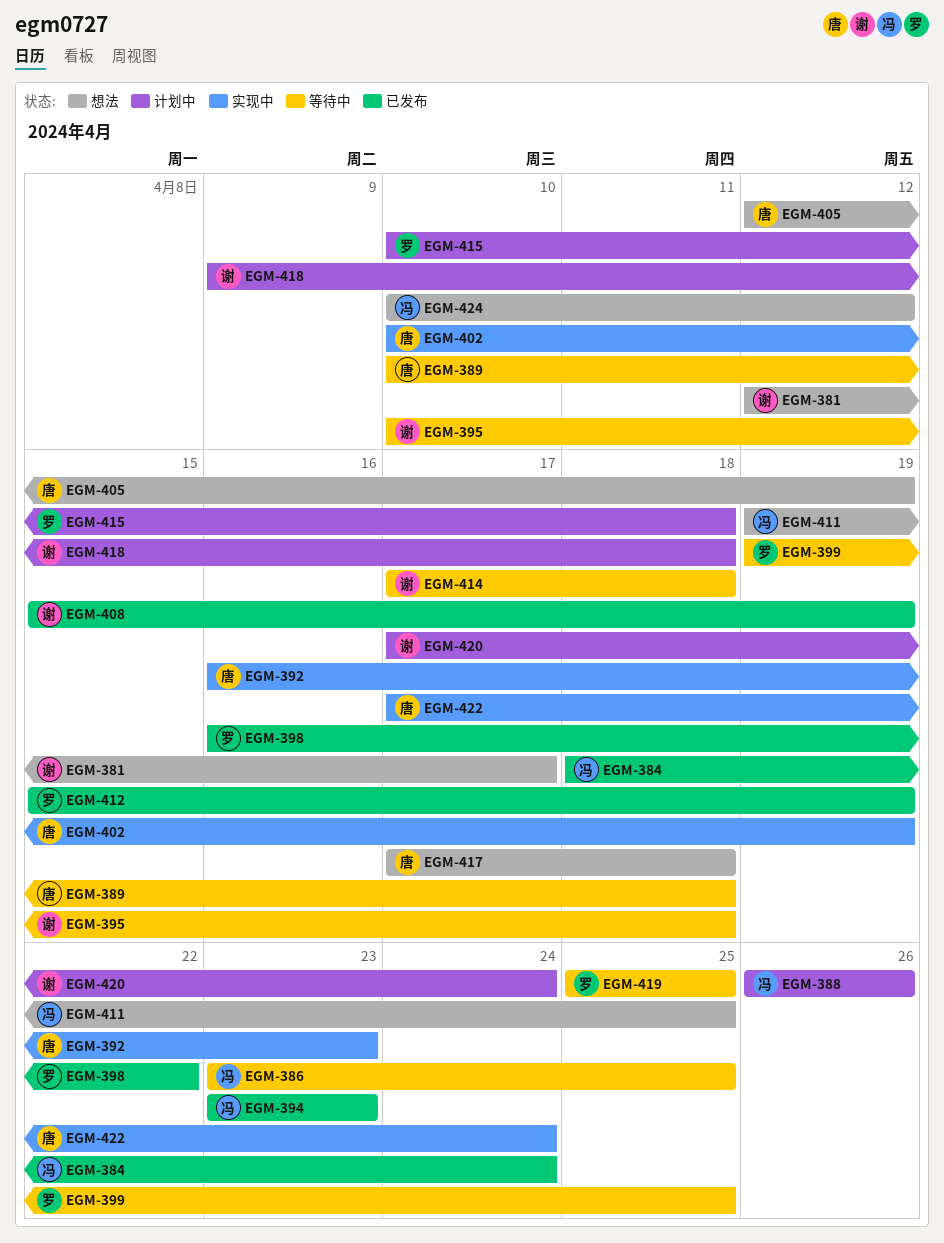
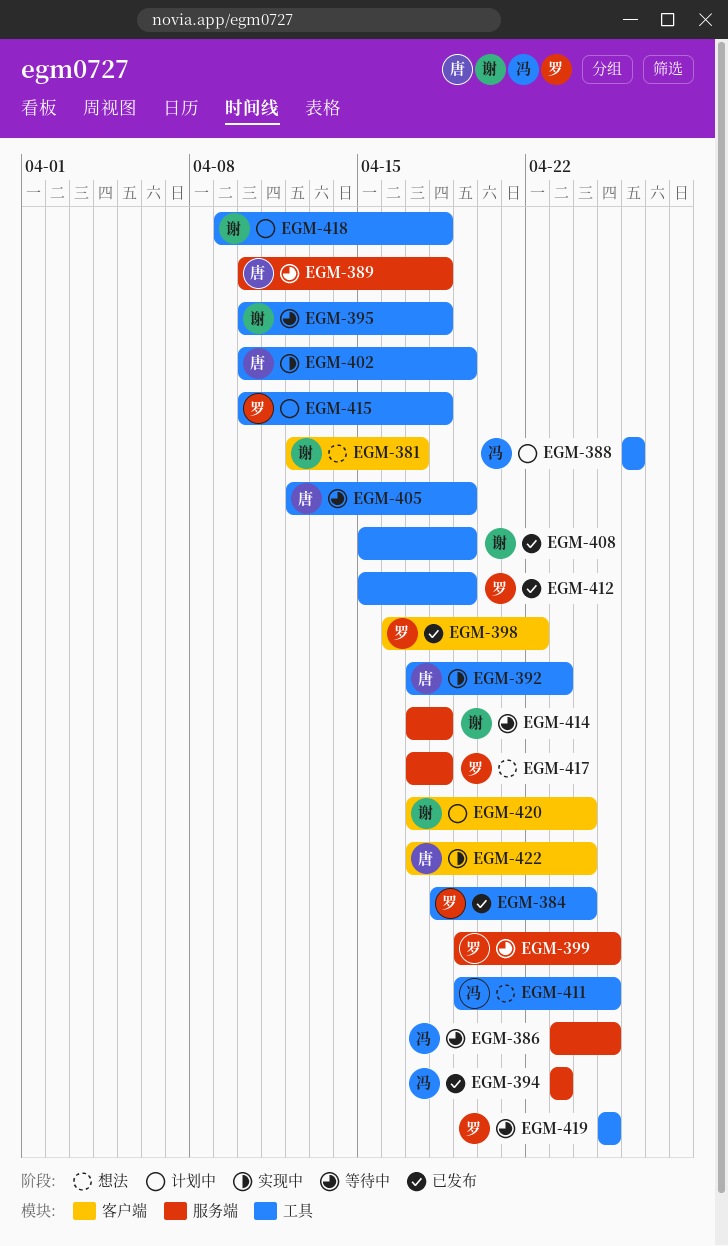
EGM-384, owner: 冯 -> 罗
EGM-392, start: Apr 16 -> Apr 17
EGM-405, status: 想法 -> 等待中
EGM-417, owner: 唐 -> 罗
EGM-424: present -> none

